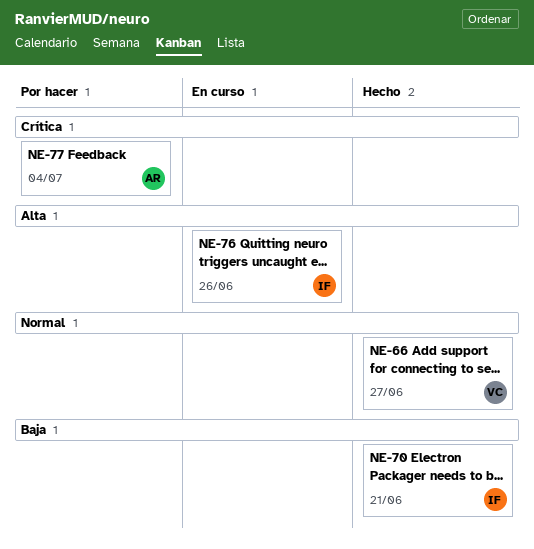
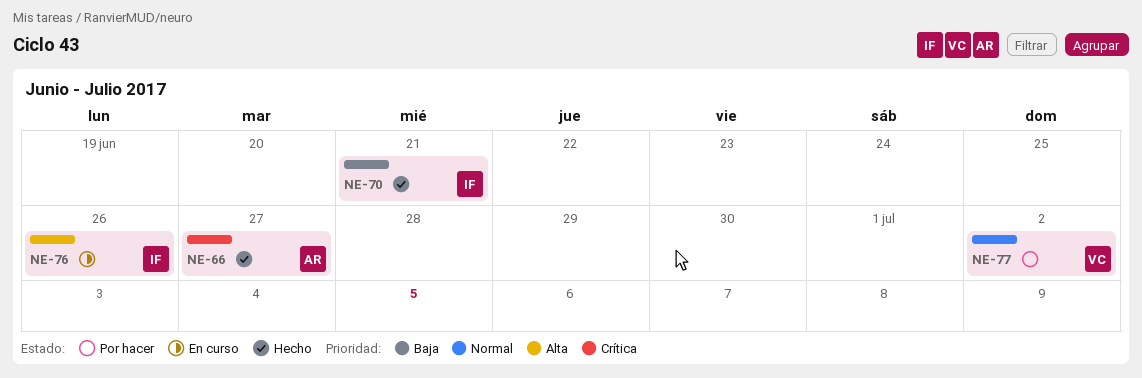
NE-66, owner: VC -> AR
NE-66, priority: Normal -> Crítica
NE-77, owner: AR -> VC
NE-77, priority: Crítica -> Normal
NE-77, due: Jul 4 -> Jul 2

